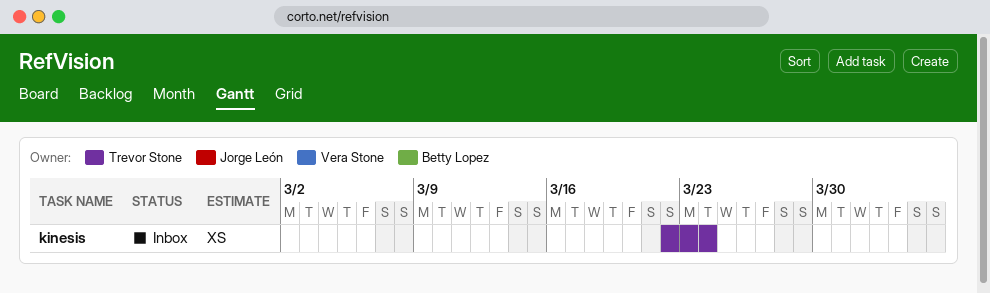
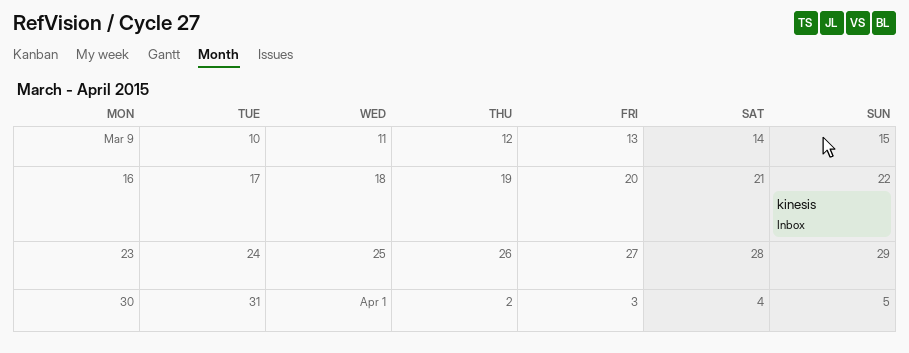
kinesis, due: Mar 24 -> Mar 22

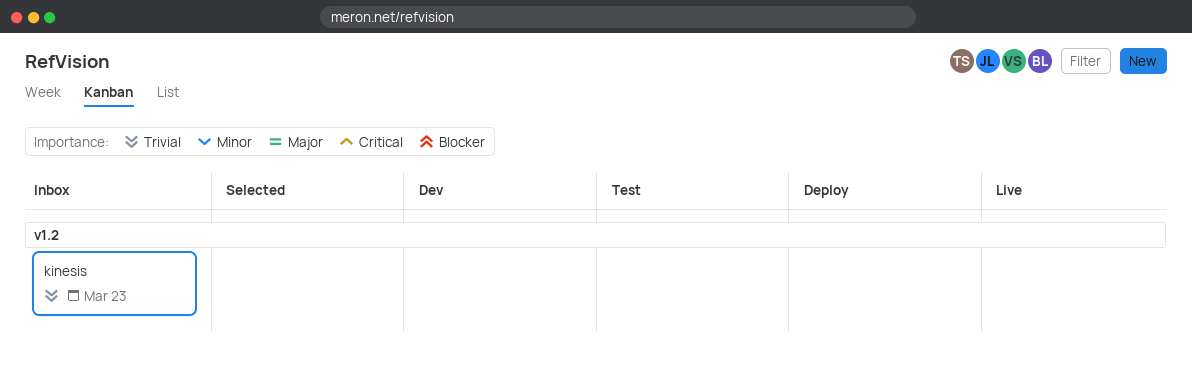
kinesis, due: Mar 22 -> Mar 23

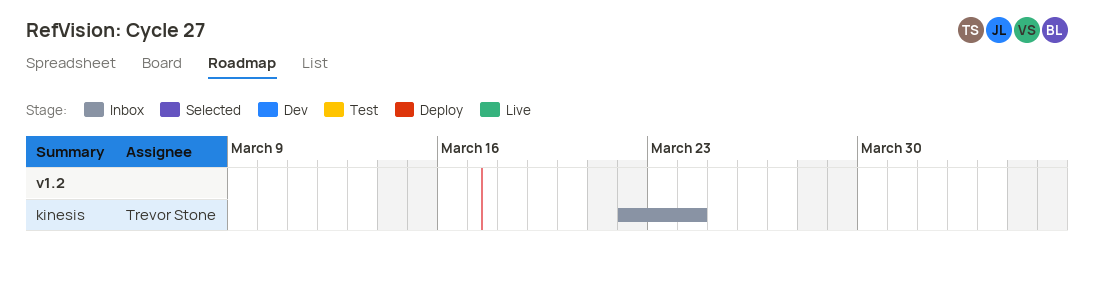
kinesis, due: Mar 23 -> Mar 24

